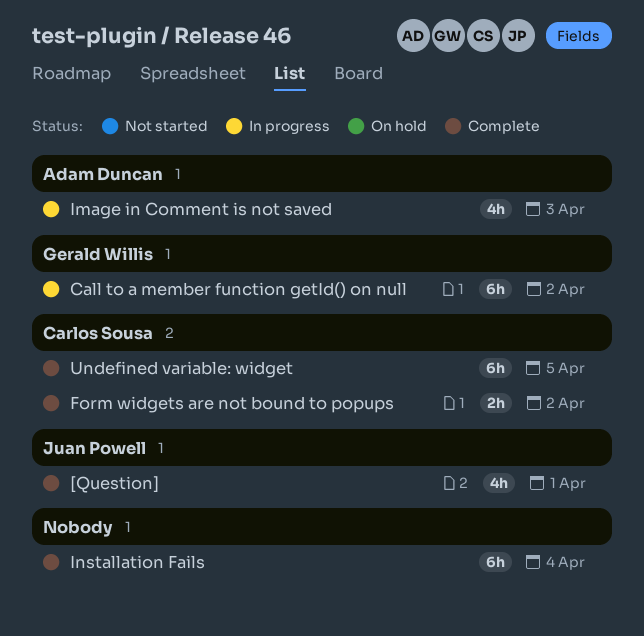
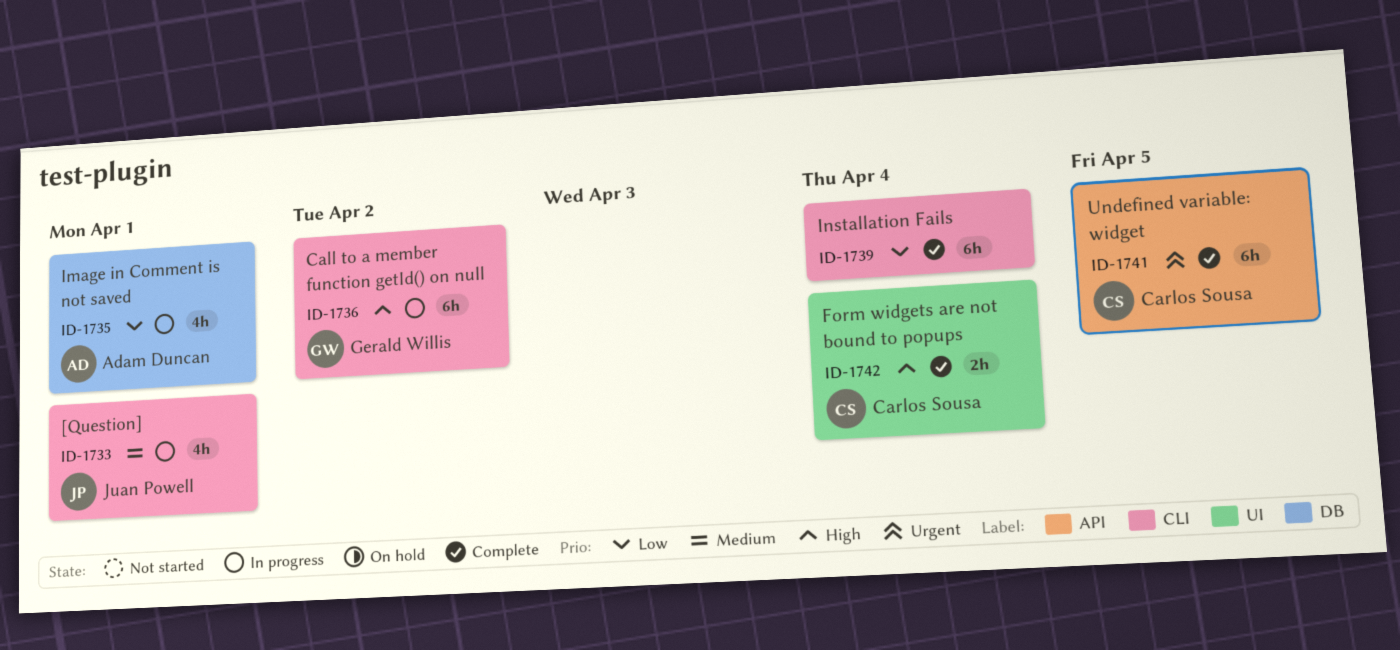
[Question], status: Complete -> In progress
Form widgets are not bound to popups, due: Apr 2 -> Apr 4
Image in Comment is not saved, due: Apr 3 -> Apr 1

